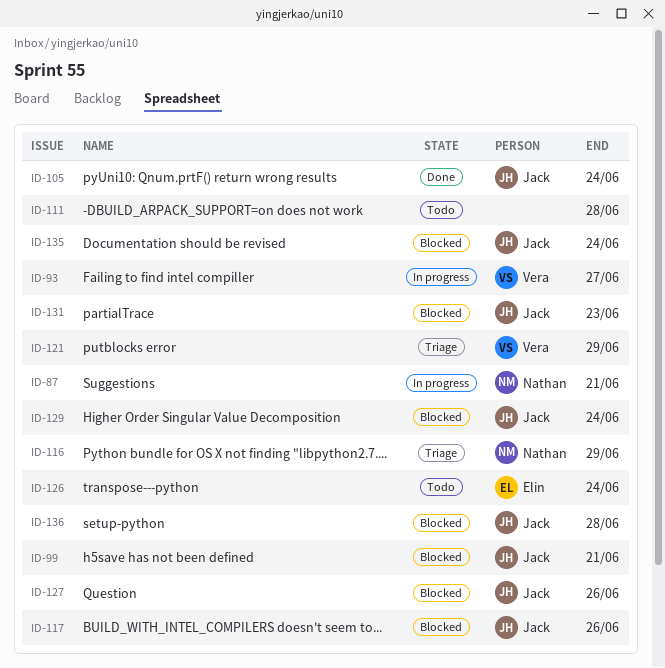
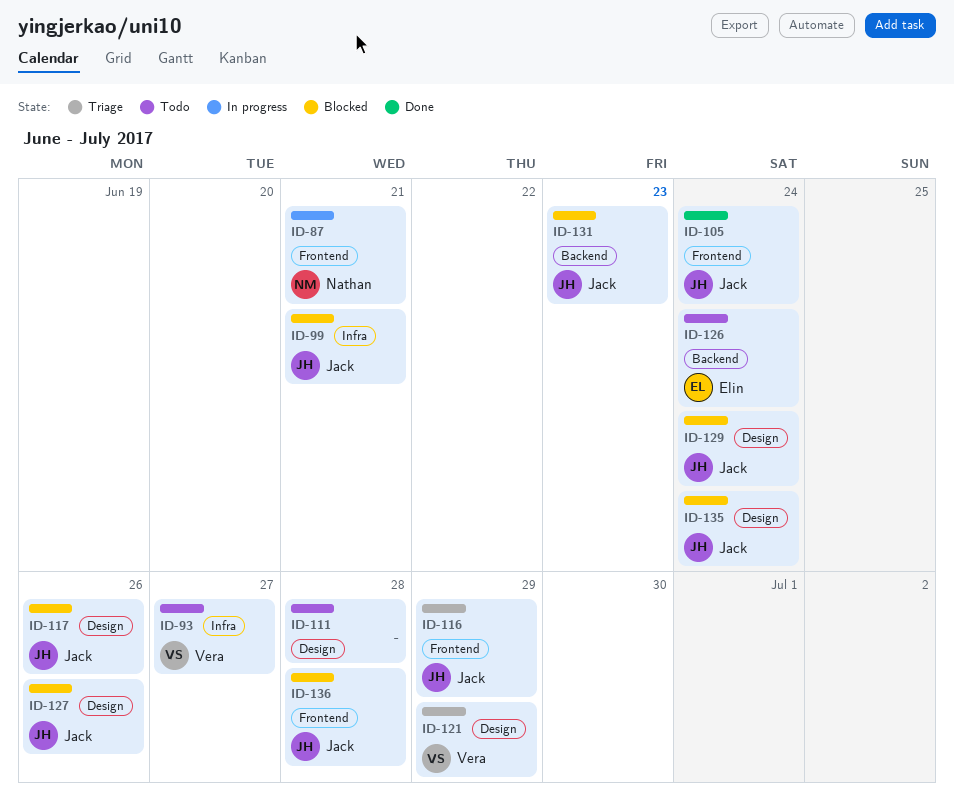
ID-93, status: In progress -> Todo
ID-116, owner: Nathan -> Jack

